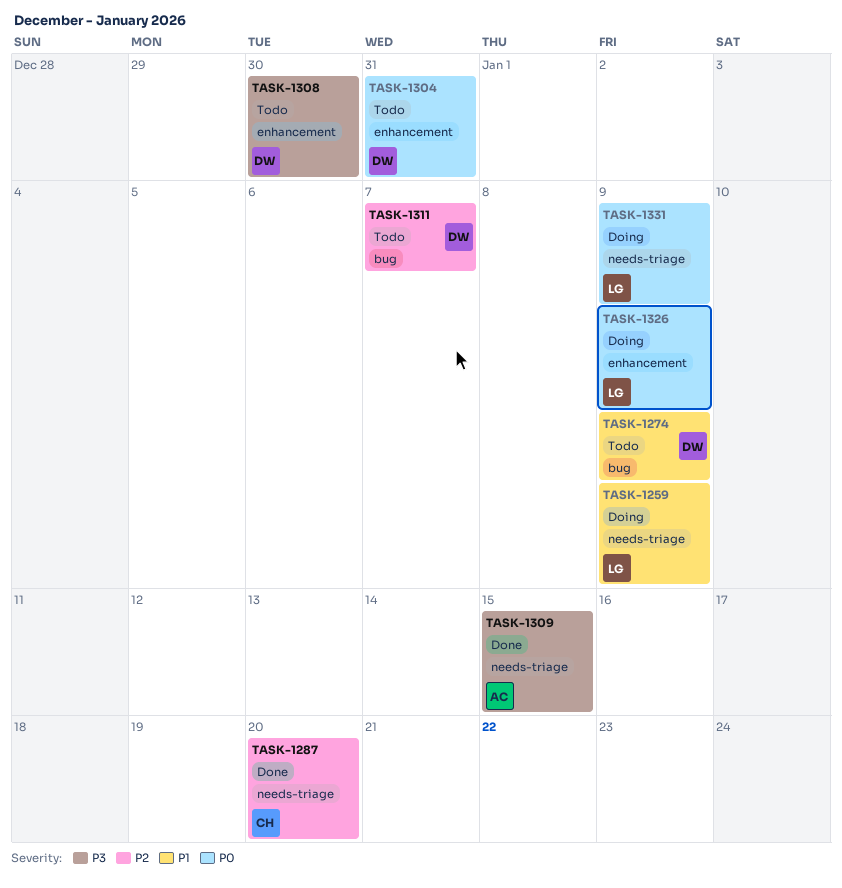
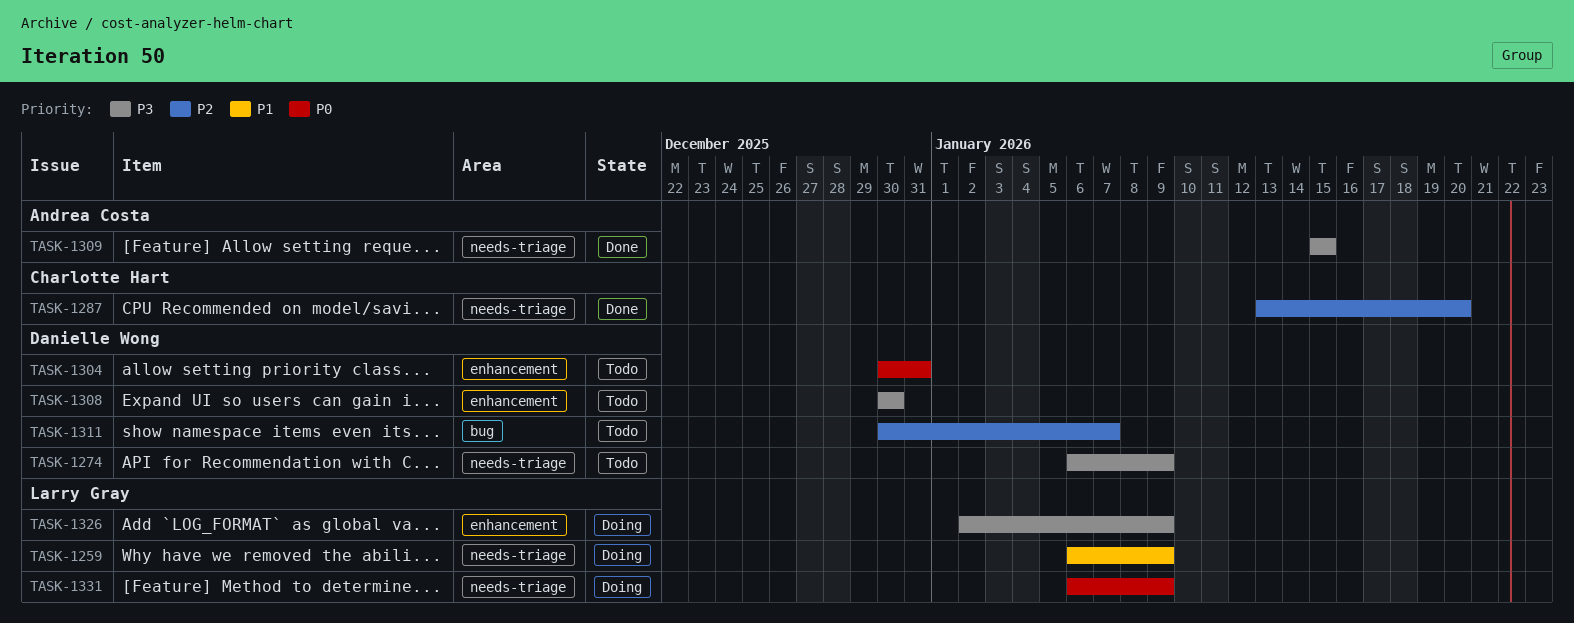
TASK-1274, priority: P1 -> P3
TASK-1274, label: bug -> needs-triage
TASK-1326, priority: P0 -> P3

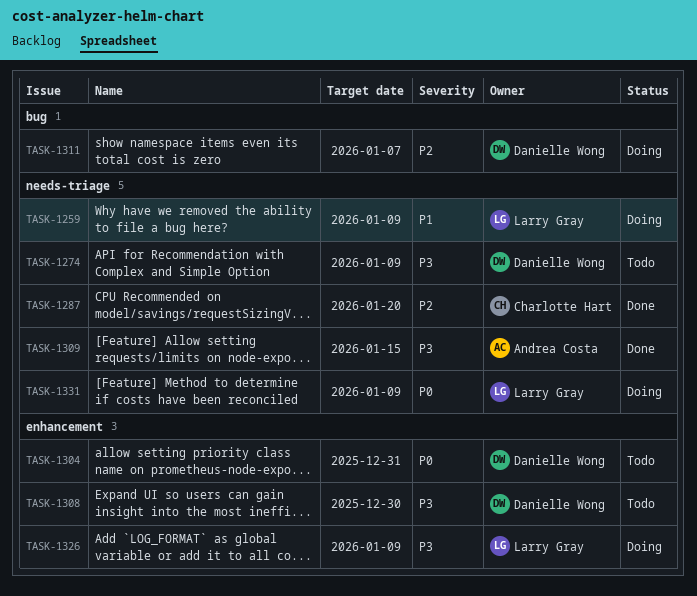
TASK-1311, status: Todo -> Doing

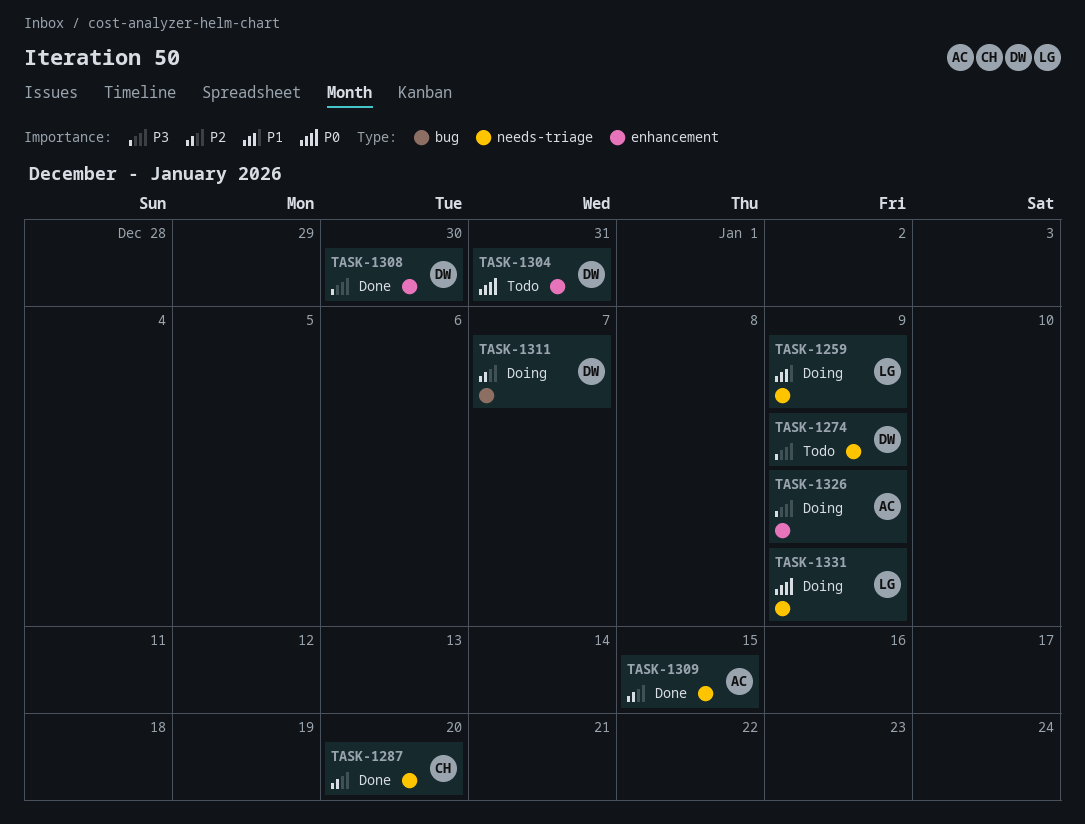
TASK-1308, status: Todo -> Done
TASK-1309, priority: P3 -> P2
TASK-1326, owner: Larry Gray -> Andrea Costa

